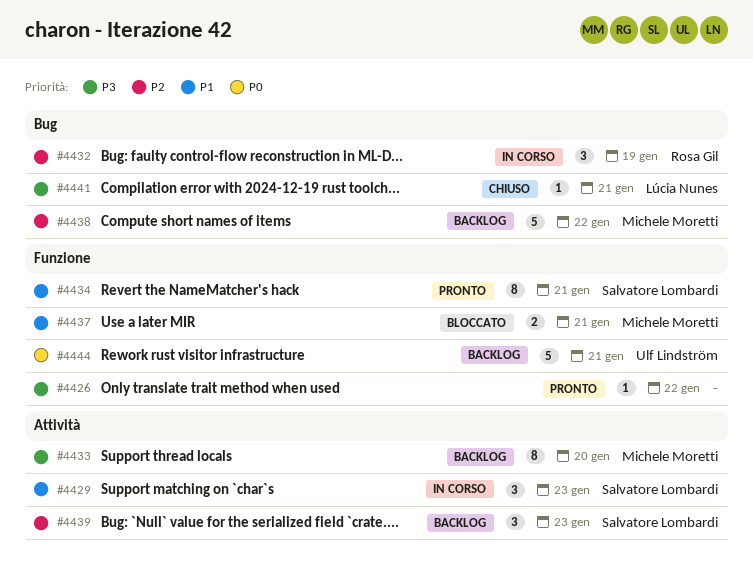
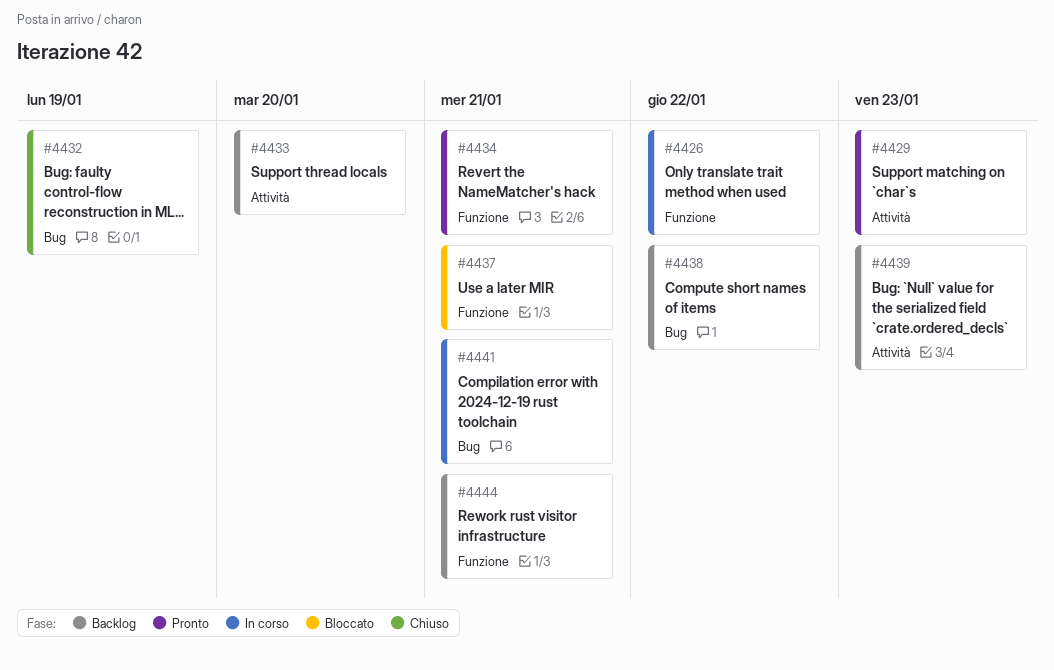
#4426, status: Pronto -> In corso
#4429, status: In corso -> Pronto
#4432, status: In corso -> Chiuso
#4441, status: Chiuso -> In corso

